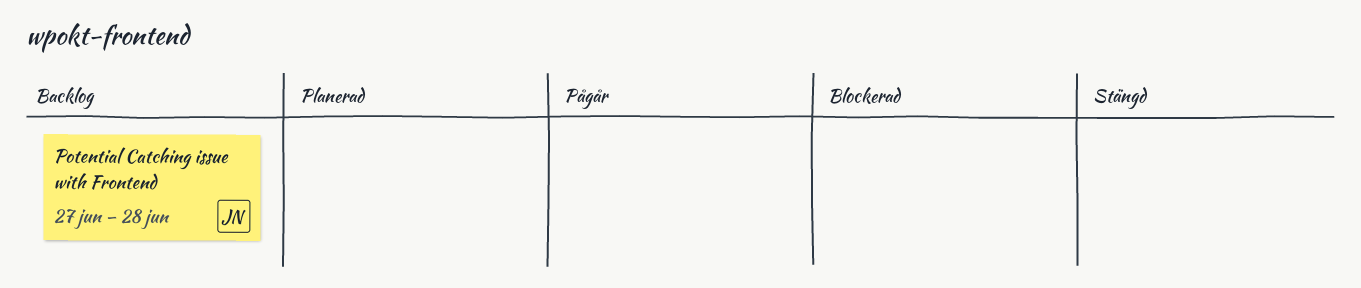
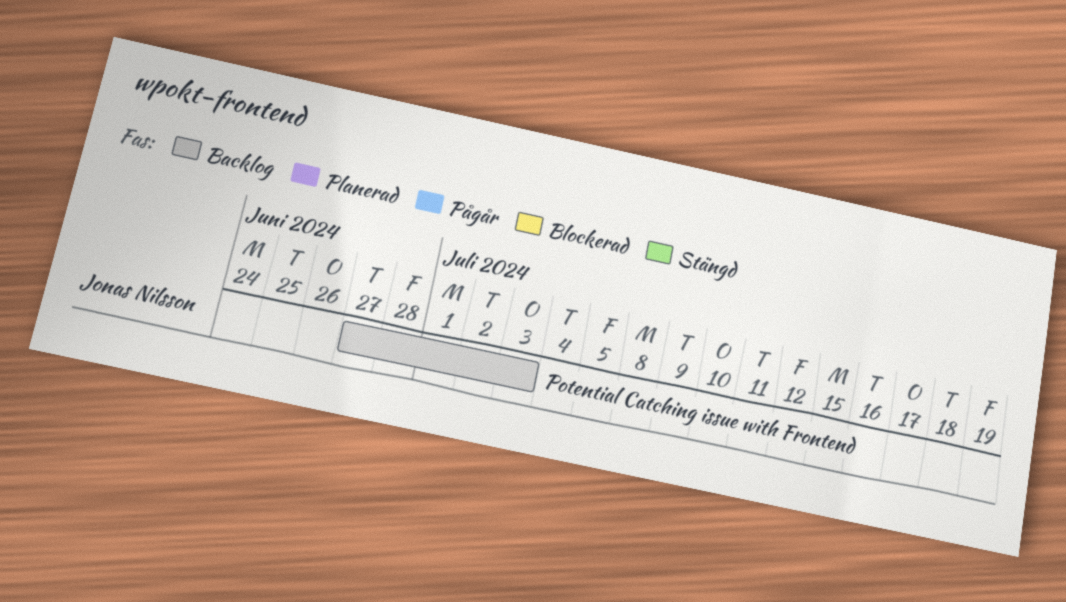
Potential Catching issue with Frontend, due: Jun 28 -> Jul 3

